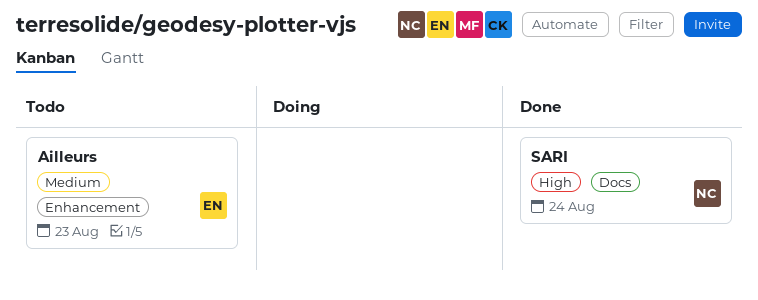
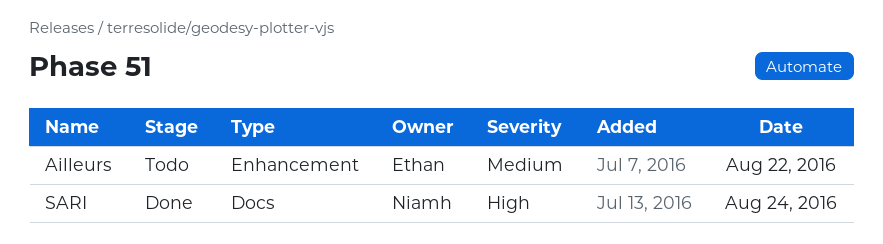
Ailleurs, day: Aug 23 -> Aug 22

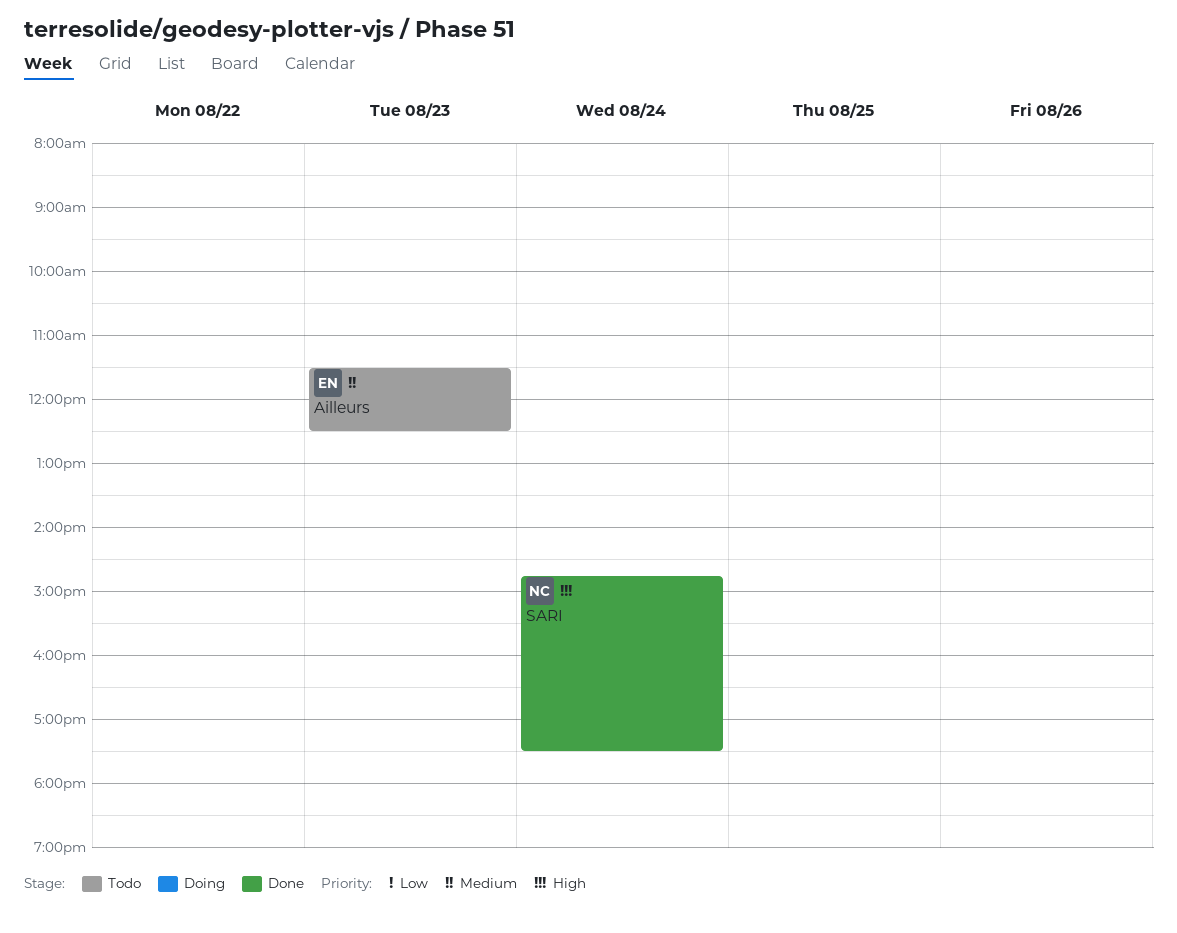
Ailleurs, day: Aug 22 -> Aug 23

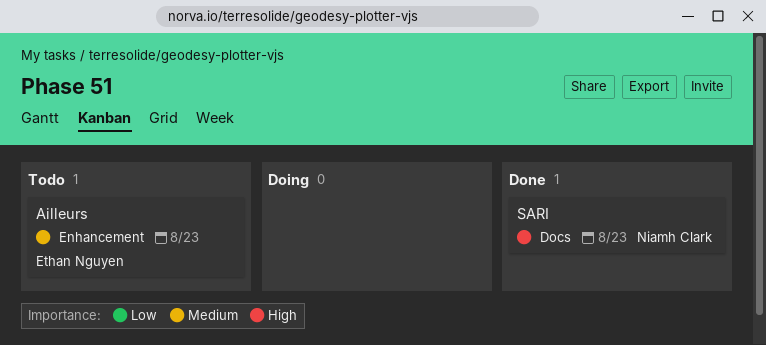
SARI, day: Aug 24 -> Aug 23

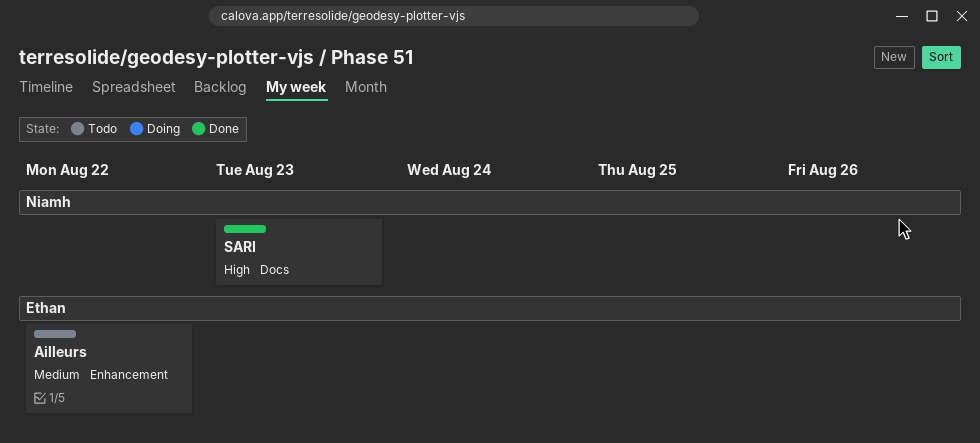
Ailleurs, day: Aug 23 -> Aug 22

